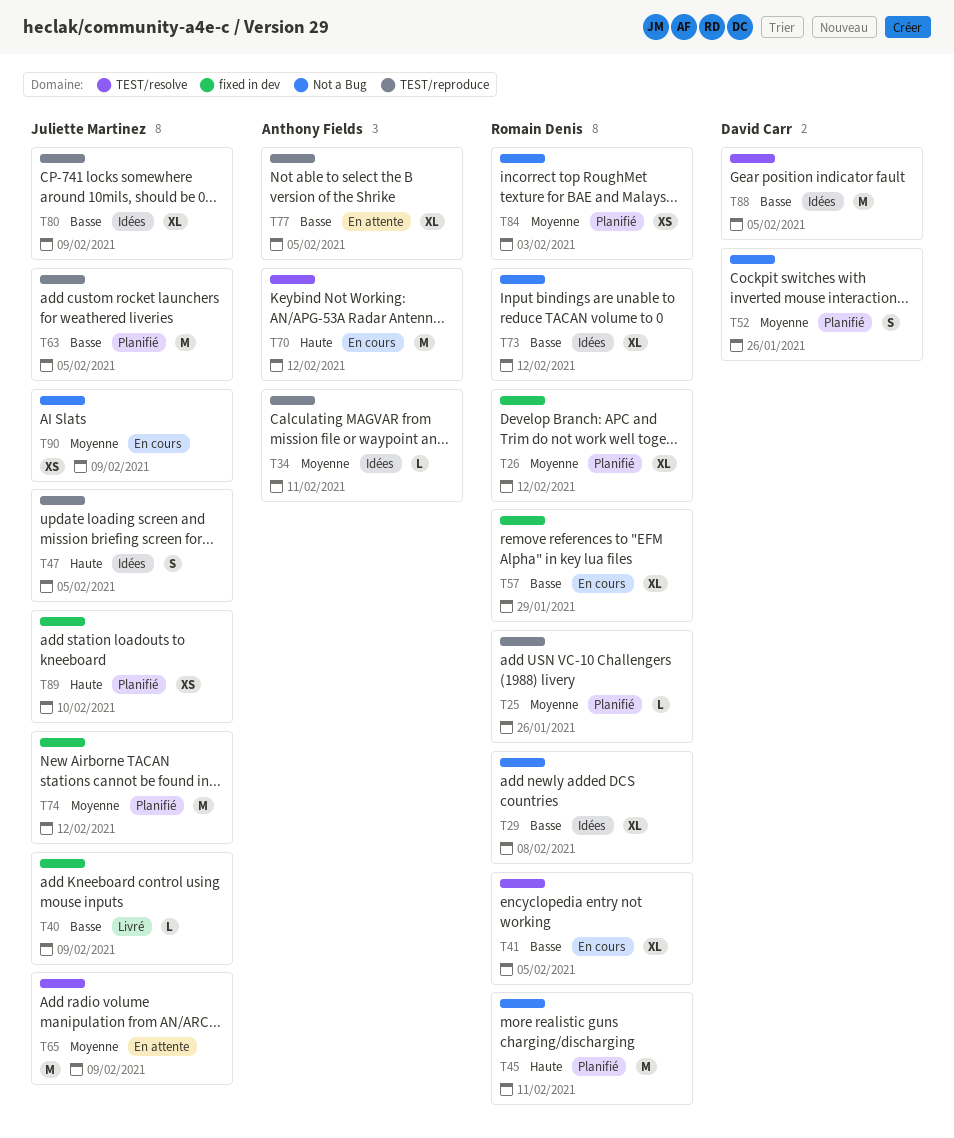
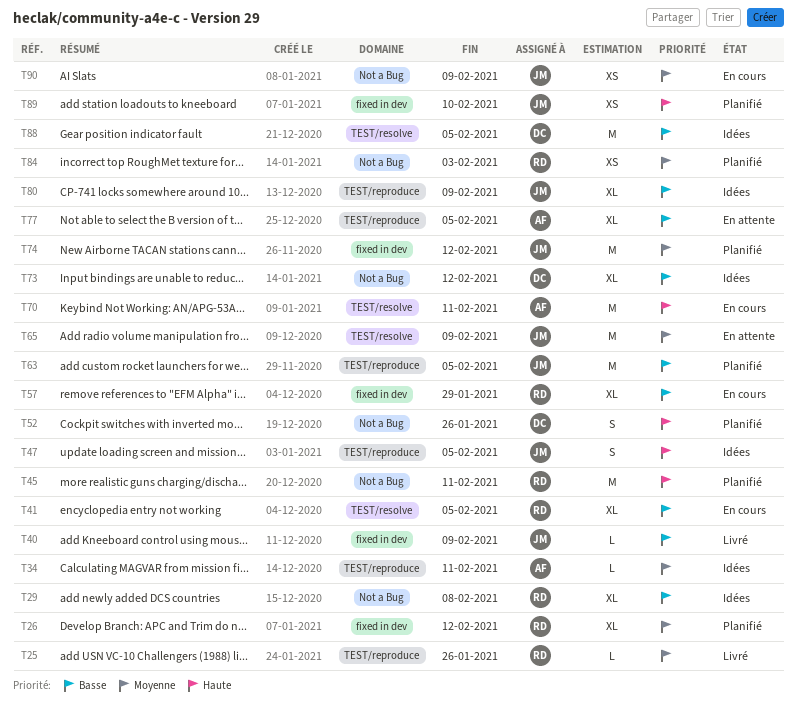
T25, status: Planifié -> Livré
T52, priority: Moyenne -> Haute
T70, due: Feb 12 -> Feb 11
T73, owner: Romain Denis -> David Carr

